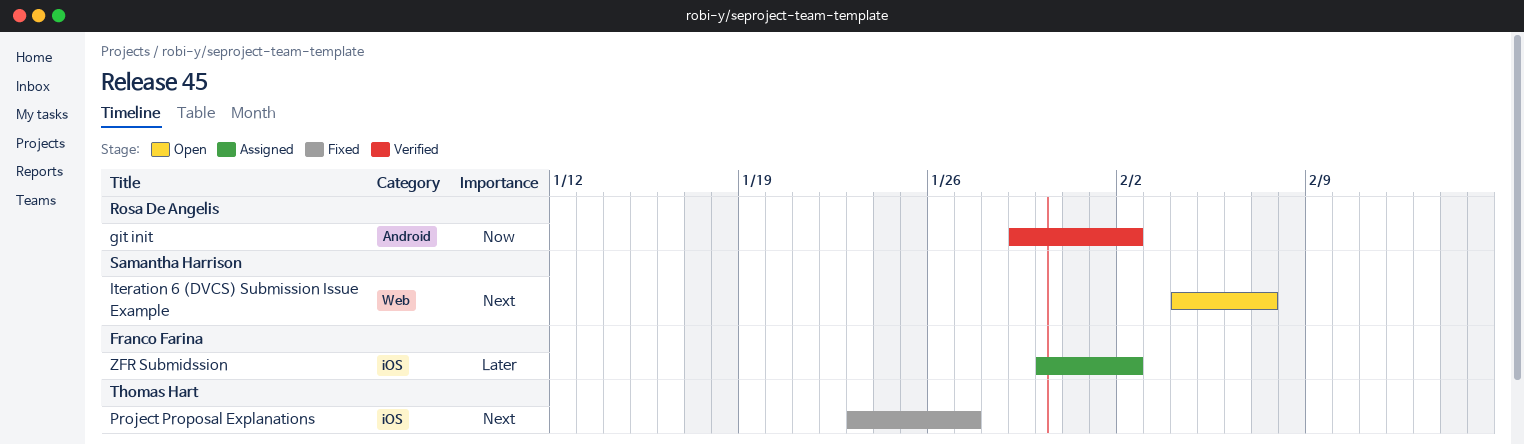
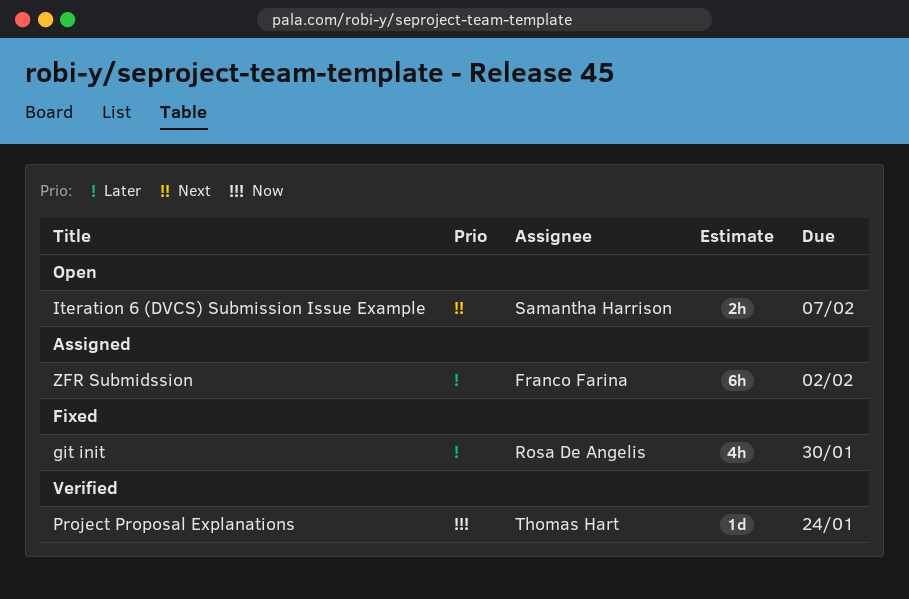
git init, status: Verified -> Fixed
git init, priority: Now -> Later
git init, due: Feb 2 -> Jan 30
Project Proposal Explanations, status: Fixed -> Verified
Project Proposal Explanations, priority: Next -> Now
Project Proposal Explanations, due: Jan 27 -> Jan 24

